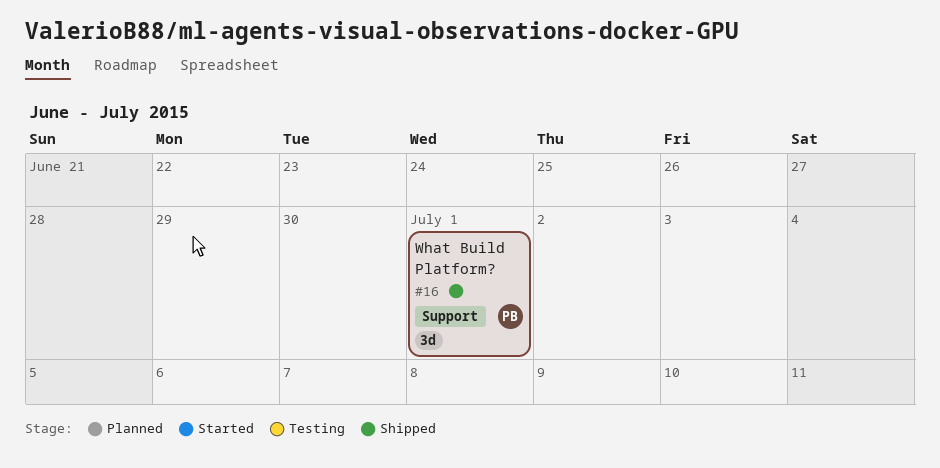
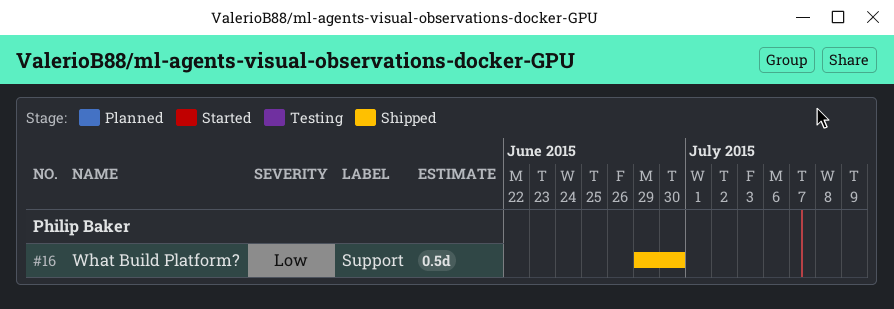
#16, estimate: 3d -> 0.5d
#16, due: Jul 1 -> Jun 30

